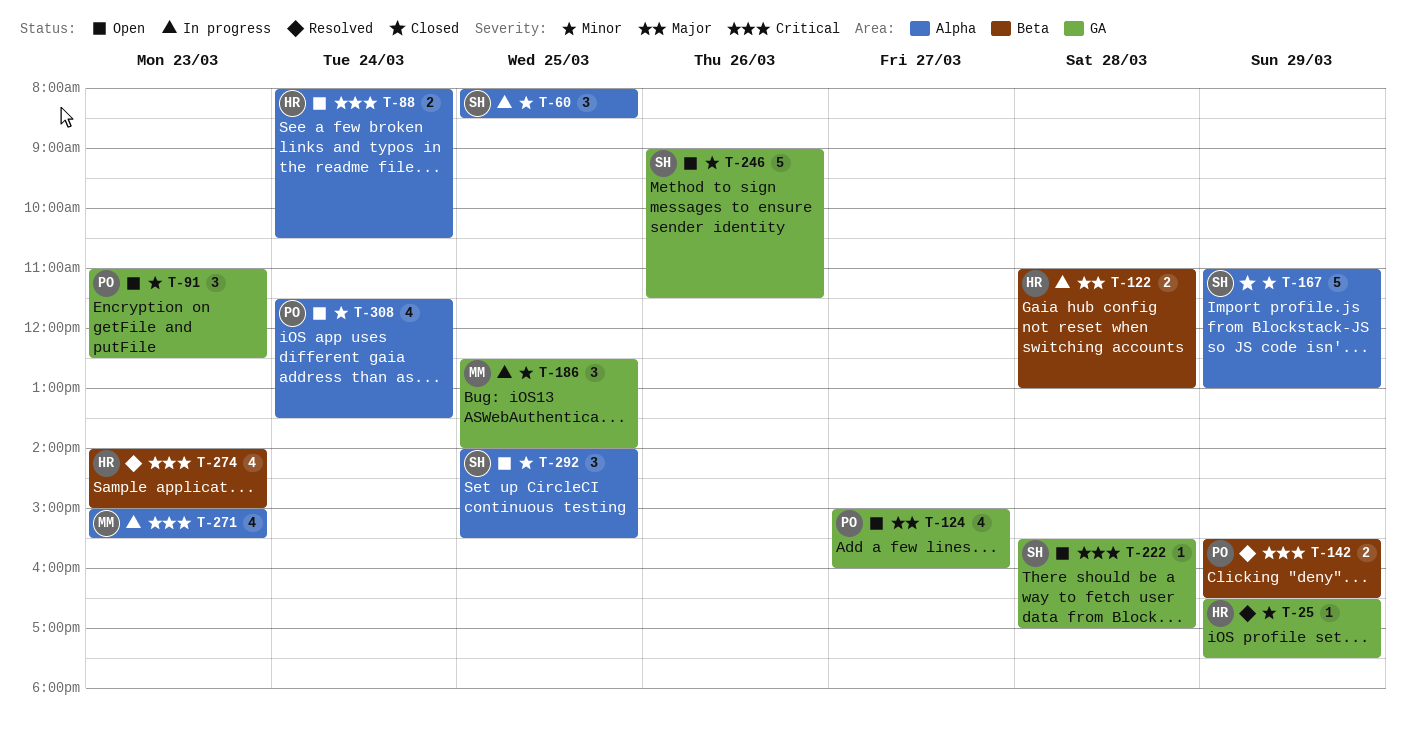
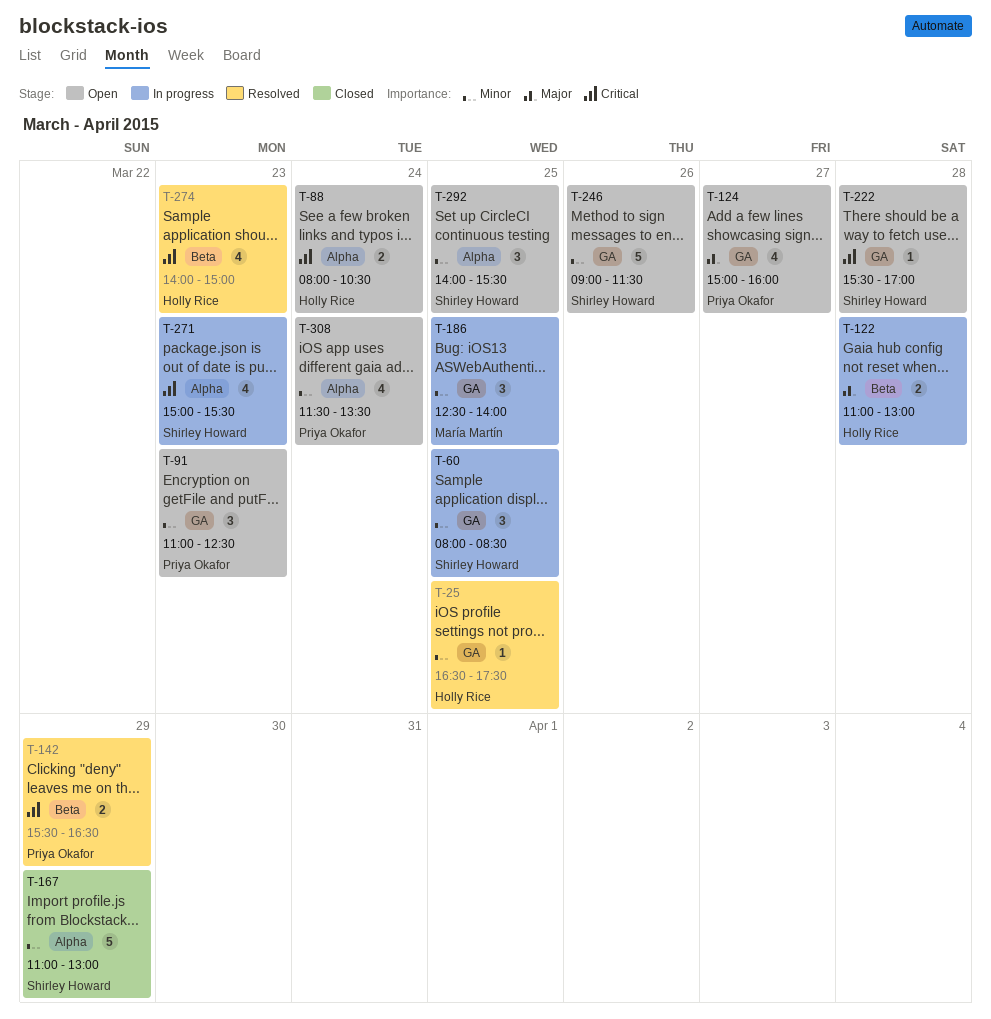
T-25, day: Mar 29 -> Mar 25
T-60, label: Alpha -> GA
T-271, owner: María Martín -> Shirley Howard

